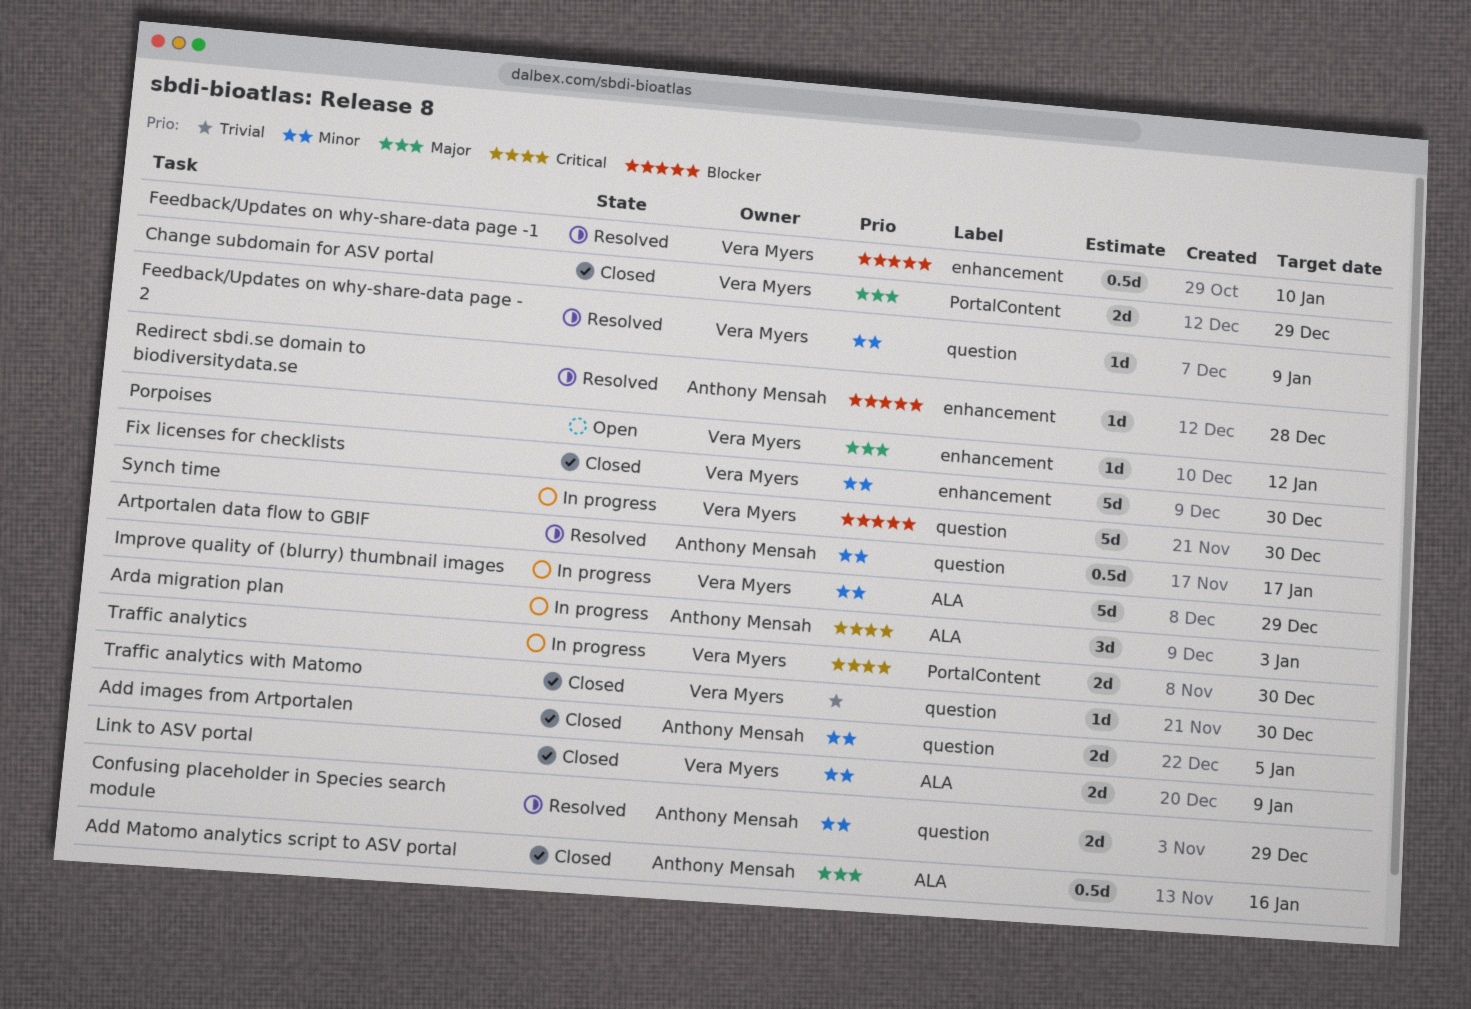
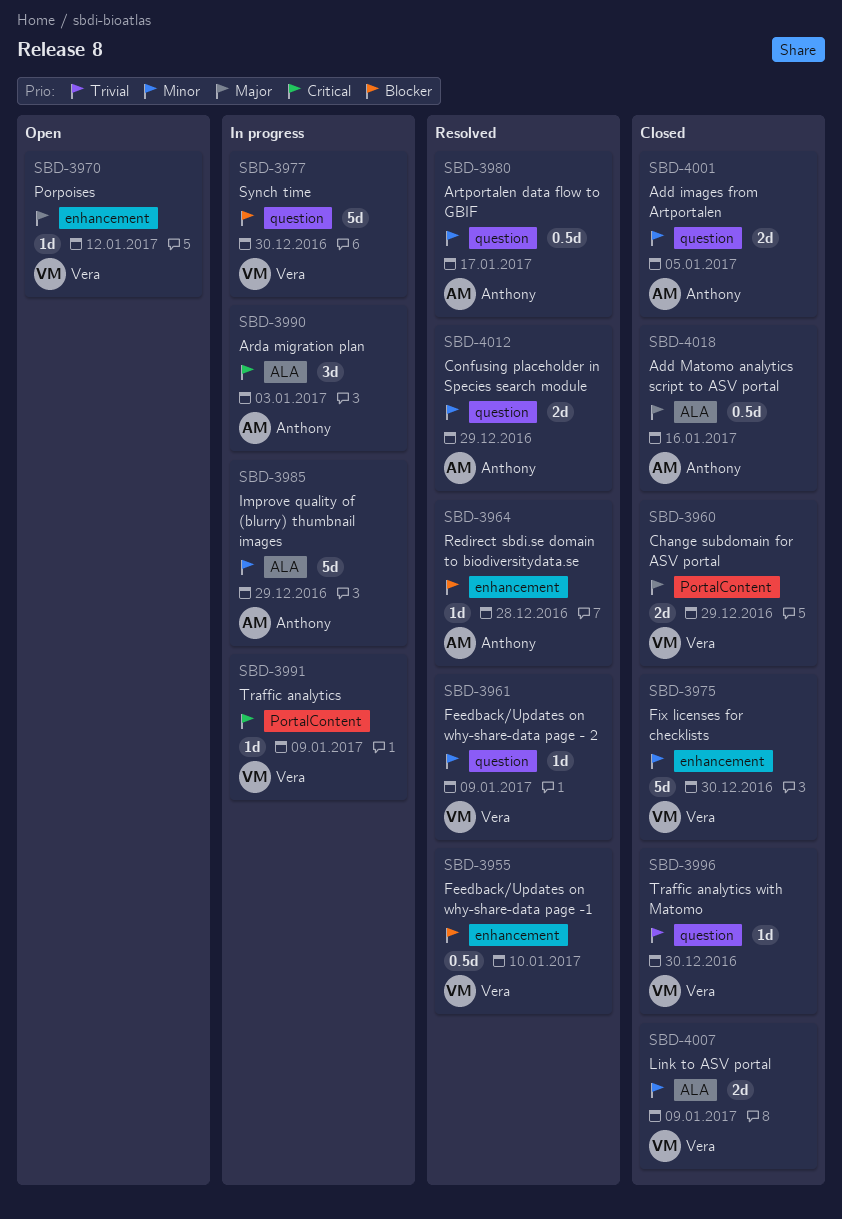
Improve quality of (blurry) thumbnail images, owner: Vera Myers -> Anthony Mensah
Traffic analytics, estimate: 2d -> 1d
Traffic analytics, due: Dec 30 -> Jan 9

